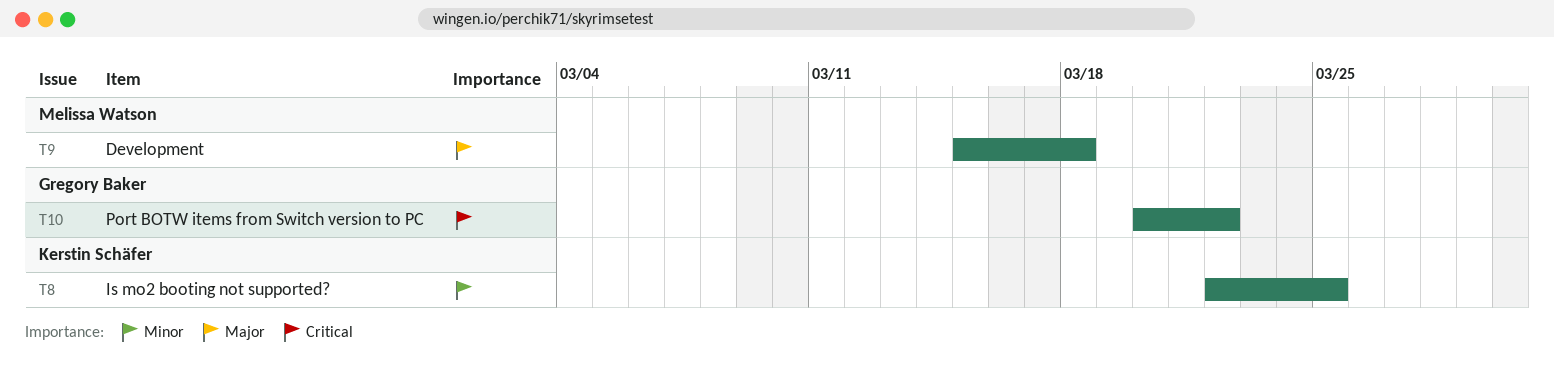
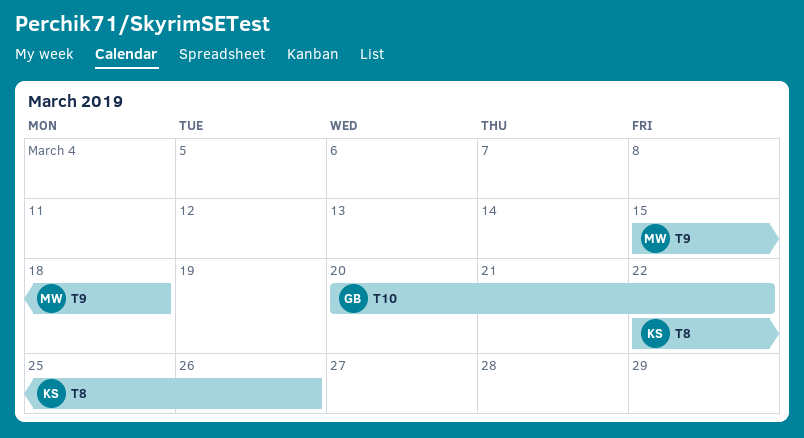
T8, due: Mar 25 -> Mar 26

